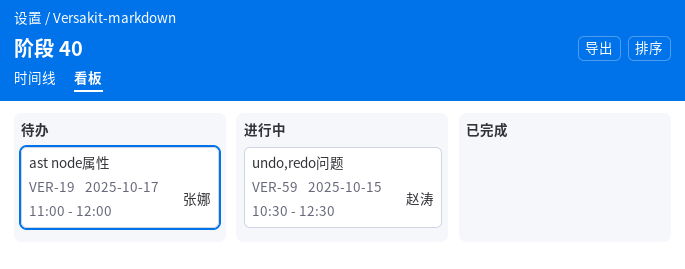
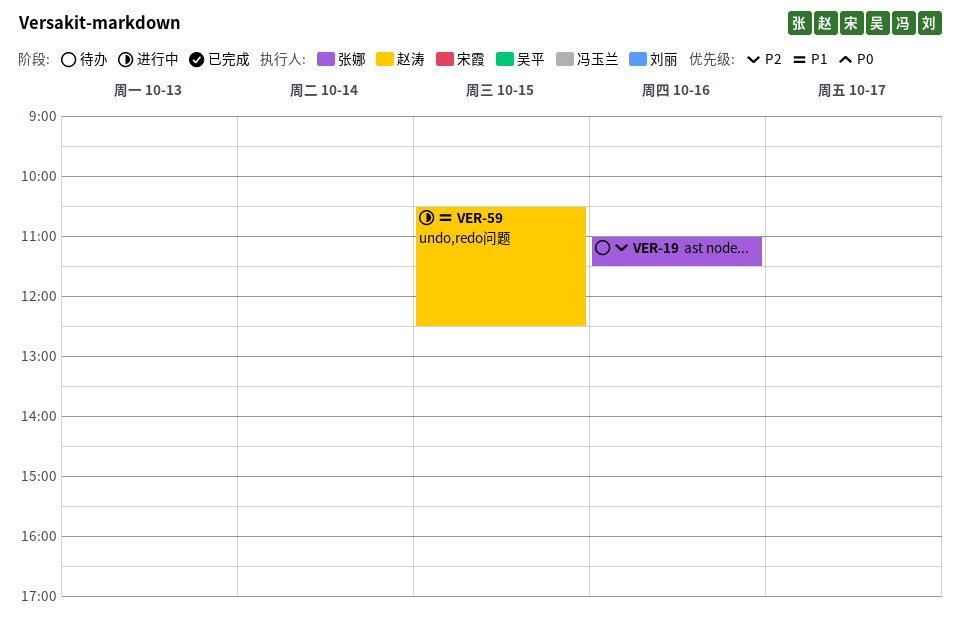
VER-19, day: Oct 17 -> Oct 16
VER-19, ends: 12:00 -> 11:30

